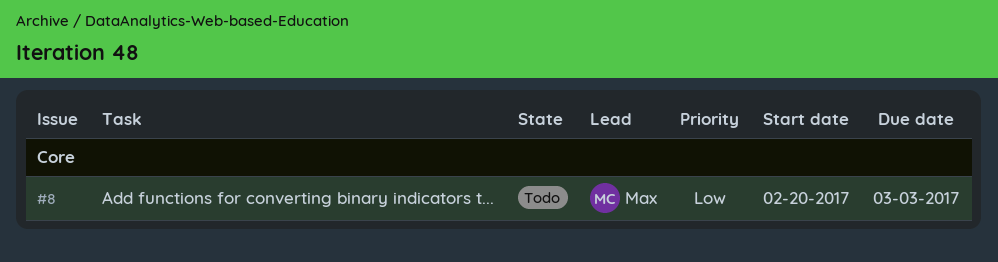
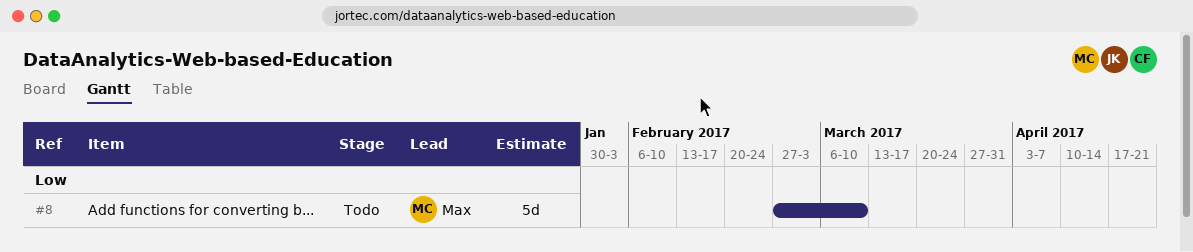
#8, start: Feb 20 -> Feb 27
#8, due: Mar 3 -> Mar 10

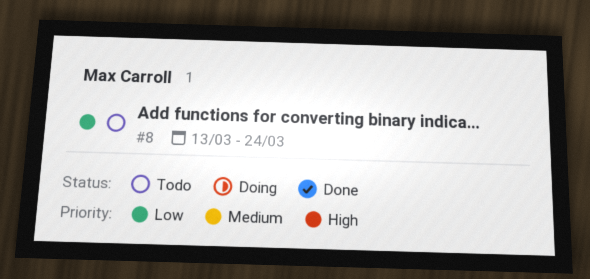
#8, start: Feb 27 -> Mar 13
#8, due: Mar 10 -> Mar 24

